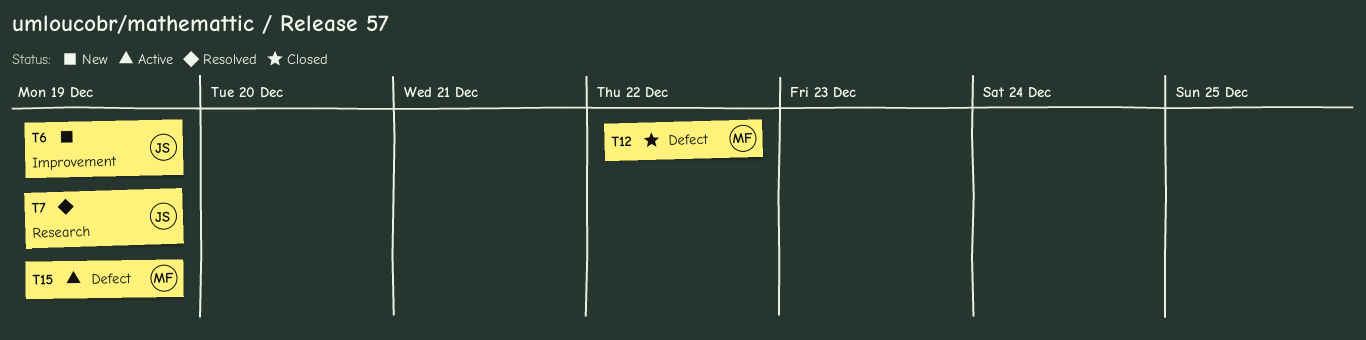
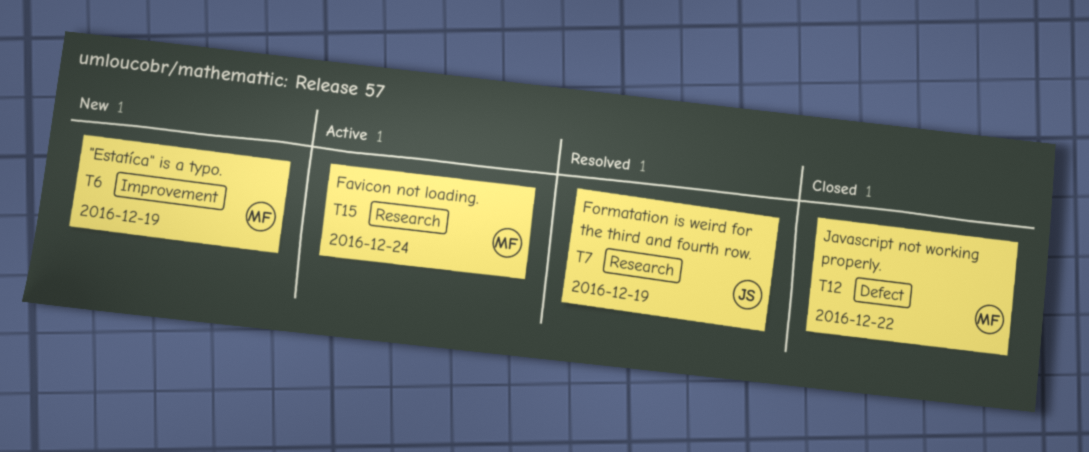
T6, owner: JS -> MF
T15, label: Defect -> Research
T15, due: Dec 19 -> Dec 24

